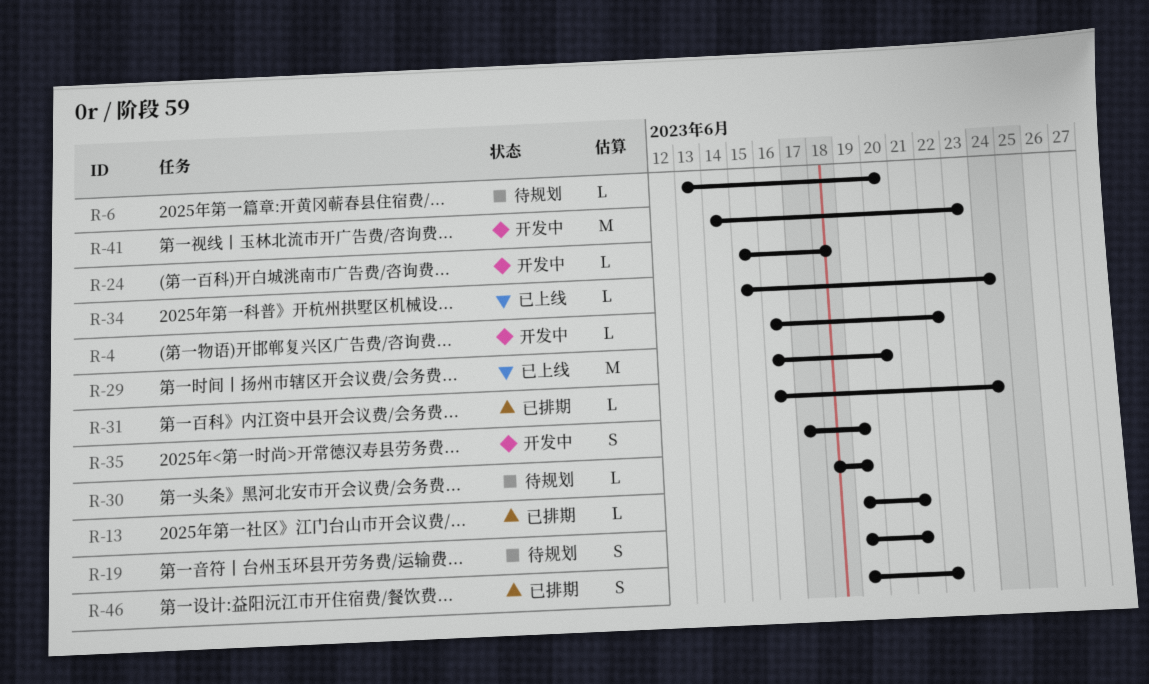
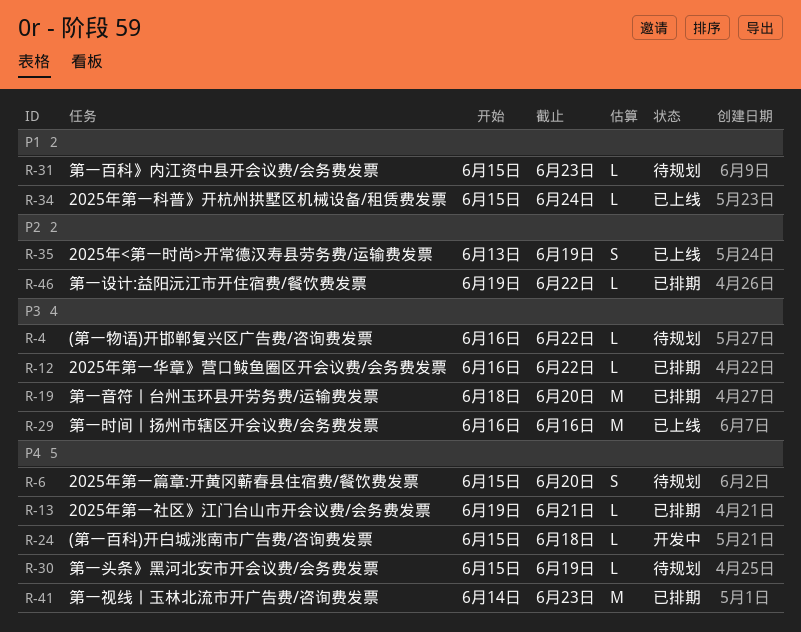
R-4, status: 开发中 -> 待规划
R-6, estimate: L -> S
R-6, start: Jun 13 -> Jun 15
R-12: none -> present
R-19, status: 待规划 -> 已排期
R-19, estimate: S -> M
R-19, start: Jun 19 -> Jun 18
R-19, due: Jun 21 -> Jun 20
R-29, due: Jun 20 -> Jun 16
R-30, start: Jun 18 -> Jun 15
R-31, status: 已排期 -> 待规划
R-31, start: Jun 16 -> Jun 15
R-31, due: Jun 24 -> Jun 23
R-35, status: 开发中 -> 已上线
R-35, start: Jun 17 -> Jun 13
R-41, status: 开发中 -> 已排期
R-46, estimate: S -> L

